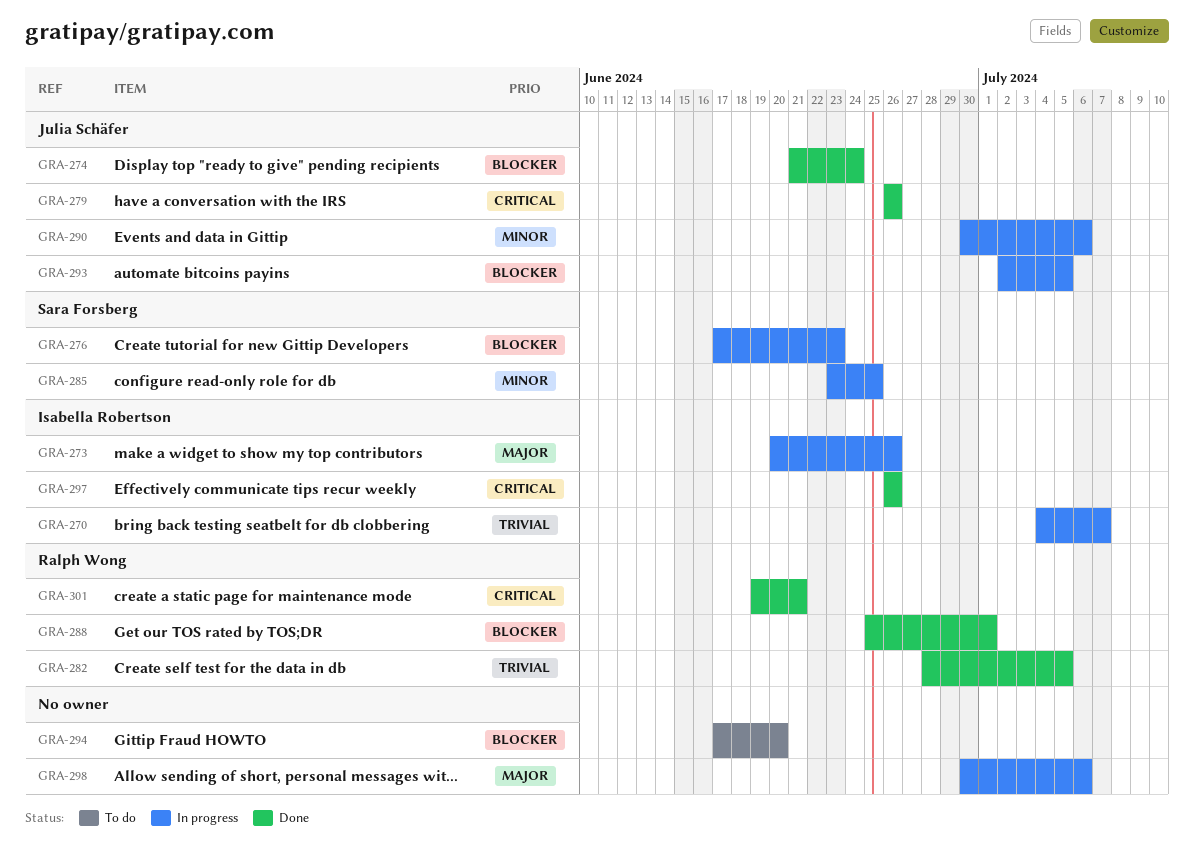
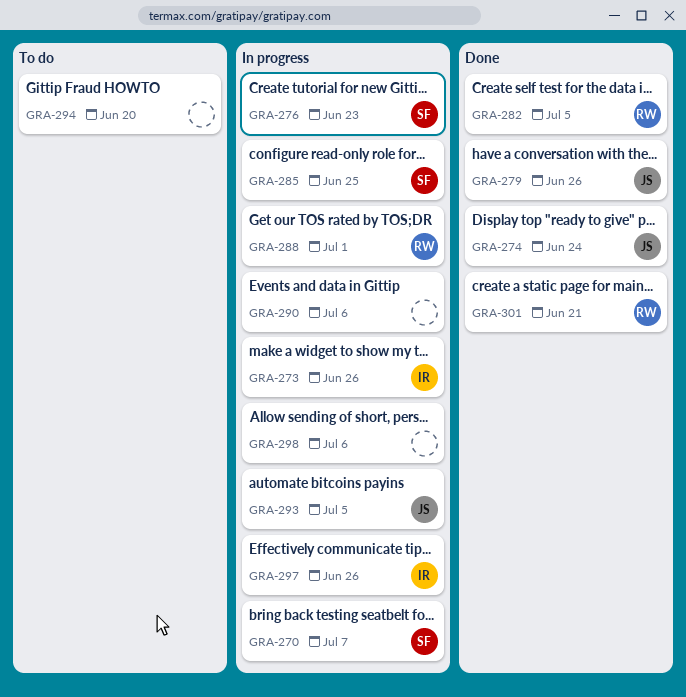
GRA-270, owner: Isabella Robertson -> Sara Forsberg
GRA-288, status: Done -> In progress
GRA-290, owner: Julia Schäfer -> none
GRA-297, status: Done -> In progress

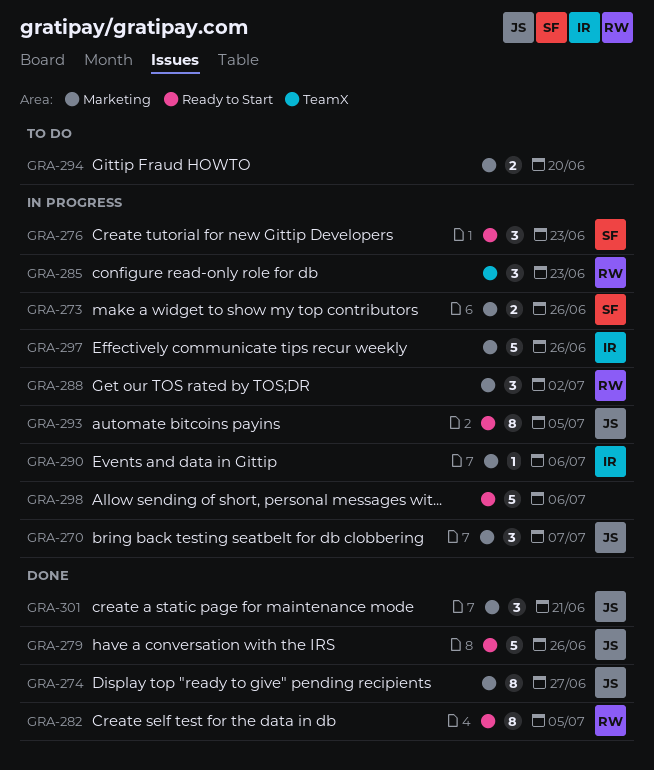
GRA-270, owner: SF -> JS
GRA-273, owner: IR -> SF
GRA-274, due: Jun 24 -> Jun 27
GRA-285, owner: SF -> RW
GRA-285, due: Jun 25 -> Jun 23
GRA-288, due: Jul 1 -> Jul 2
GRA-290, owner: none -> IR
GRA-301, owner: RW -> JS

